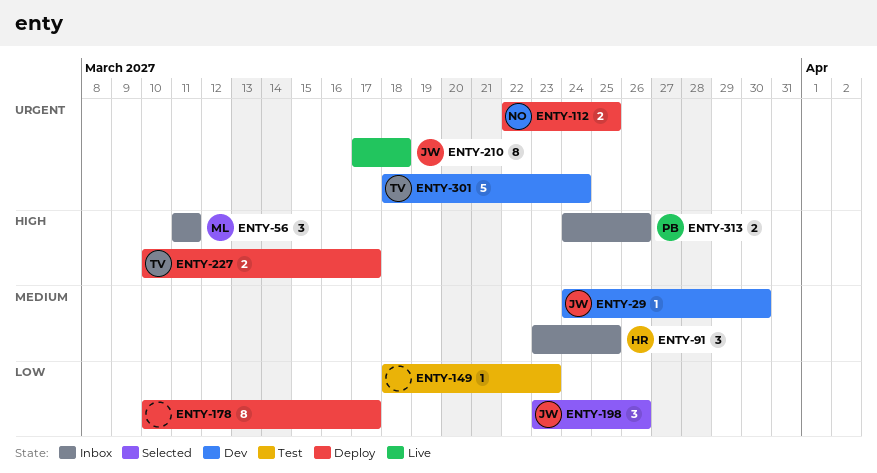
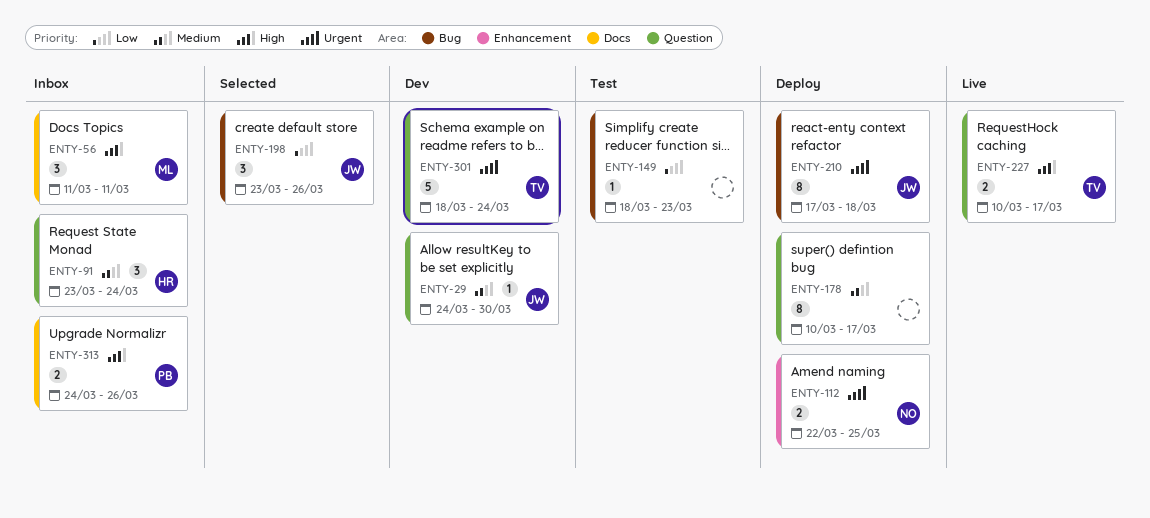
ENTY-91, due: Mar 25 -> Mar 24
ENTY-178, priority: Low -> Medium
ENTY-210, status: Live -> Deploy
ENTY-227, status: Deploy -> Live

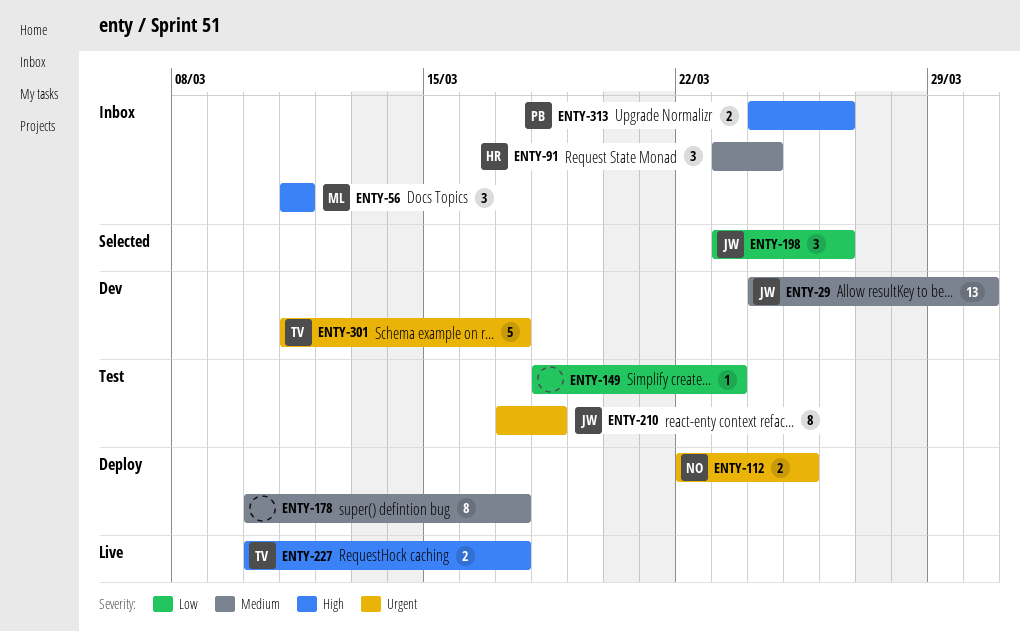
ENTY-29, estimate: 1 -> 13
ENTY-210, status: Deploy -> Test
ENTY-301, start: Mar 18 -> Mar 11
ENTY-301, due: Mar 24 -> Mar 17

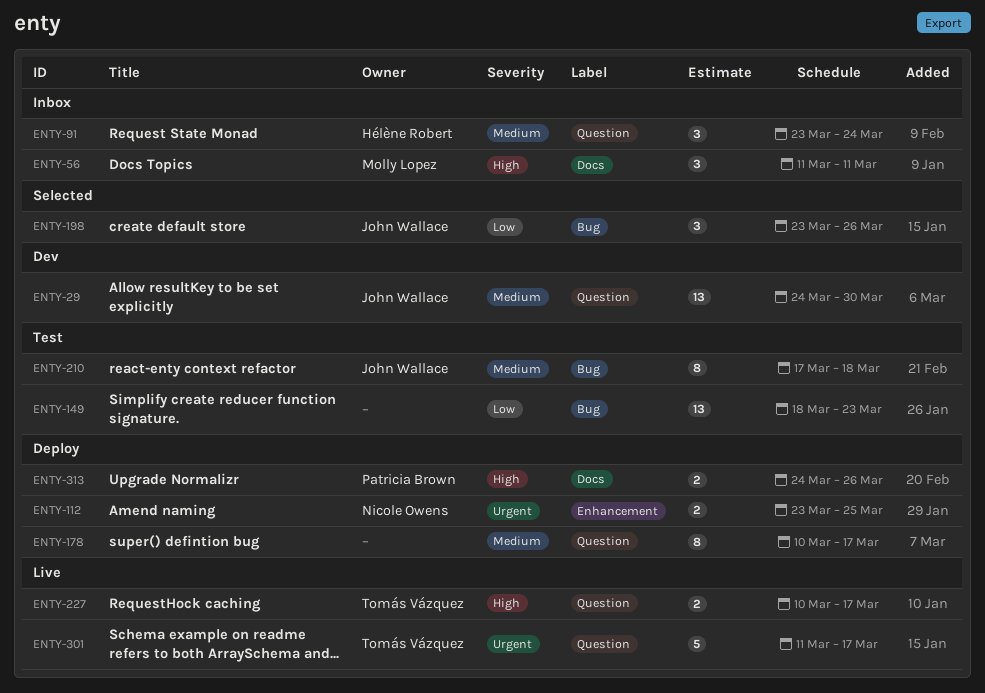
ENTY-112, start: Mar 22 -> Mar 23
ENTY-149, estimate: 1 -> 13
ENTY-210, priority: Urgent -> Medium
ENTY-301, status: Dev -> Live
ENTY-313, status: Inbox -> Deploy

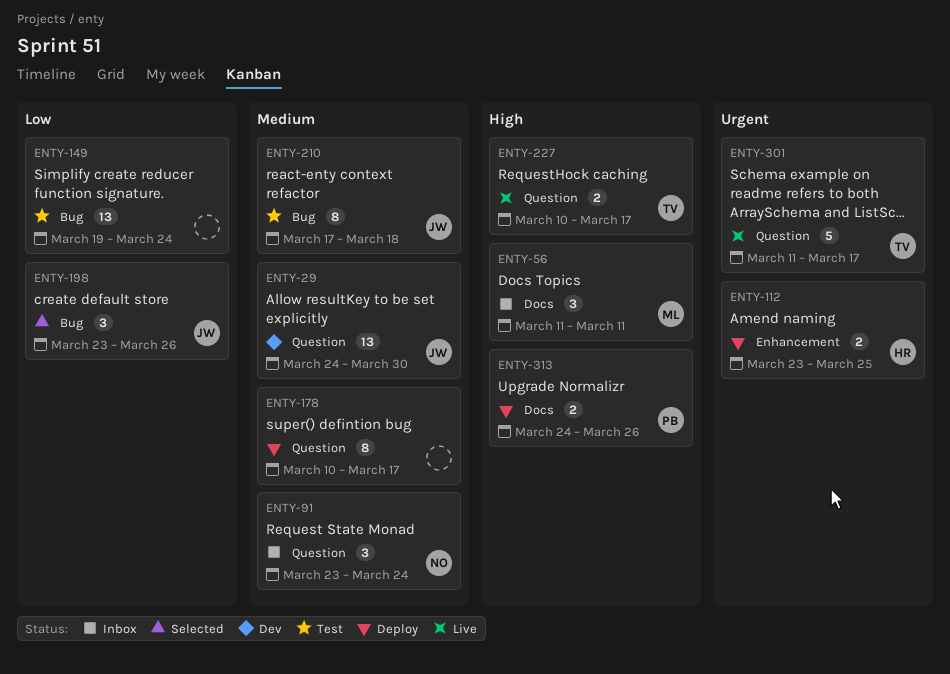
ENTY-91, owner: Hélène Robert -> Nicole Owens
ENTY-112, owner: Nicole Owens -> Hélène Robert
ENTY-149, start: Mar 18 -> Mar 19
ENTY-149, due: Mar 23 -> Mar 24

